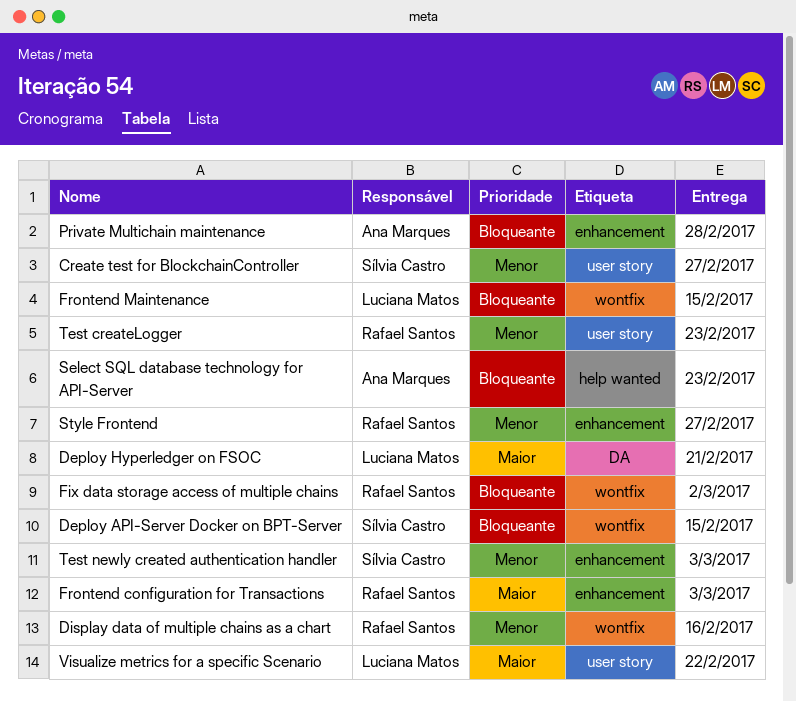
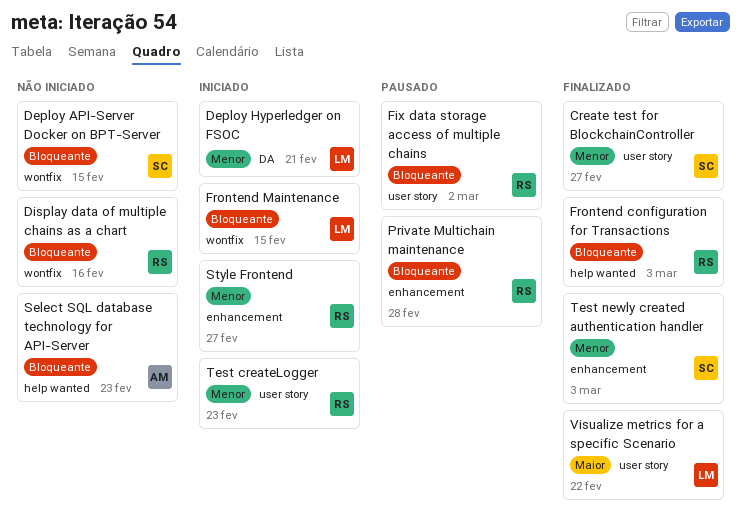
Deploy Hyperledger on FSOC, priority: Maior -> Menor
Display data of multiple chains as a chart, priority: Menor -> Bloqueante
Fix data storage access of multiple chains, label: wontfix -> user story
Frontend configuration for Transactions, priority: Maior -> Bloqueante
Frontend configuration for Transactions, label: enhancement -> help wanted
Private Multichain maintenance, owner: Ana Marques -> Rafael Santos

